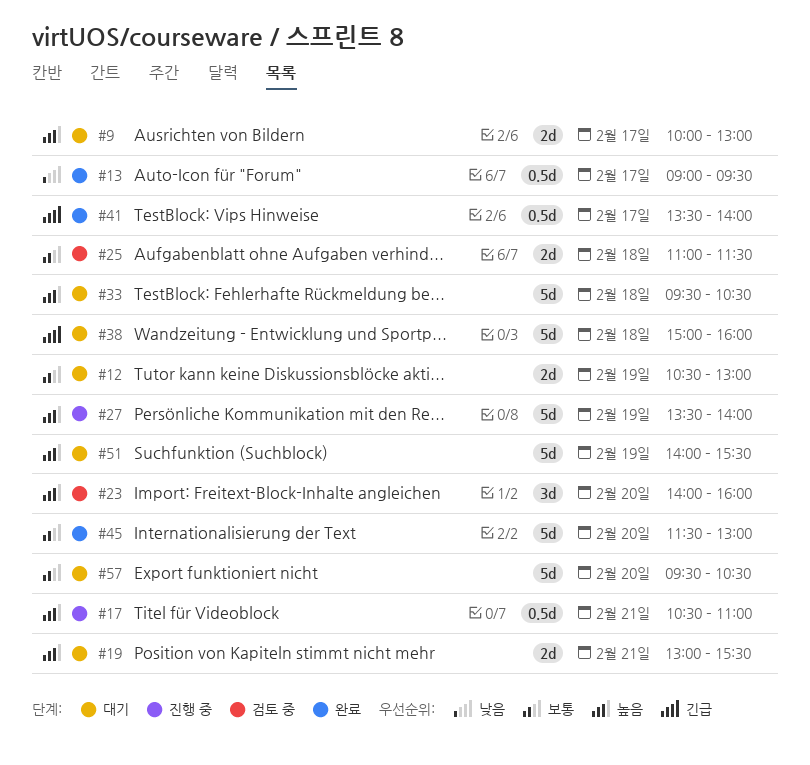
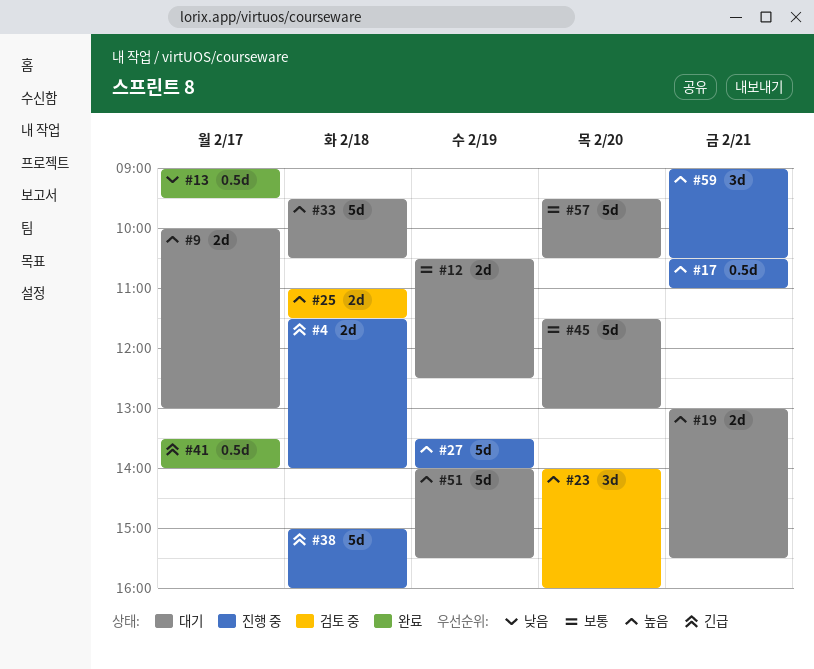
#4: none -> present
#12, ends: 13:00 -> 12:30
#25, priority: 보통 -> 높음
#38, status: 대기 -> 진행 중
#45, status: 완료 -> 대기
#59: none -> present

